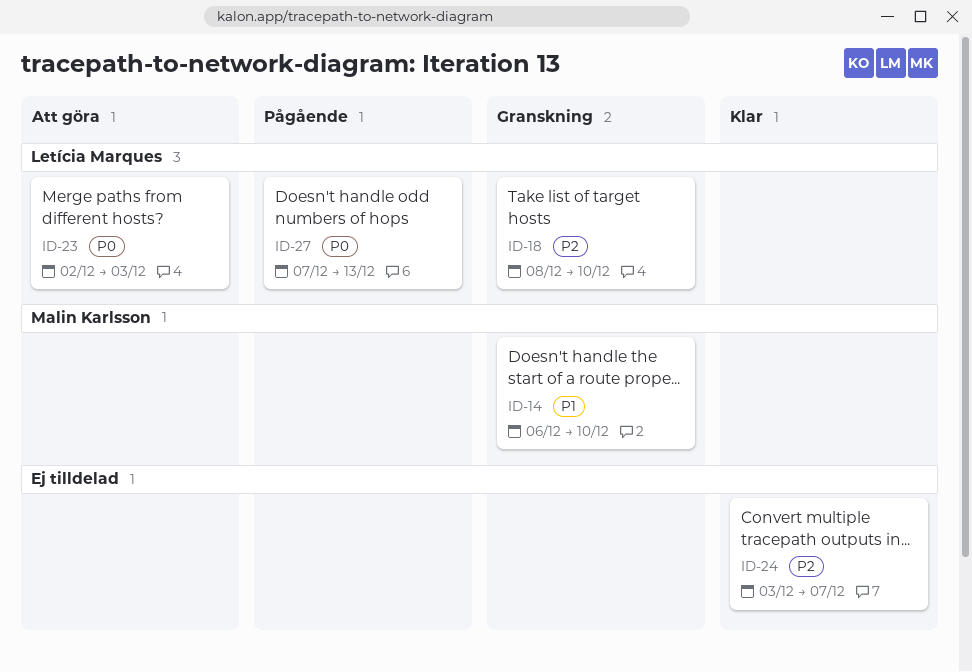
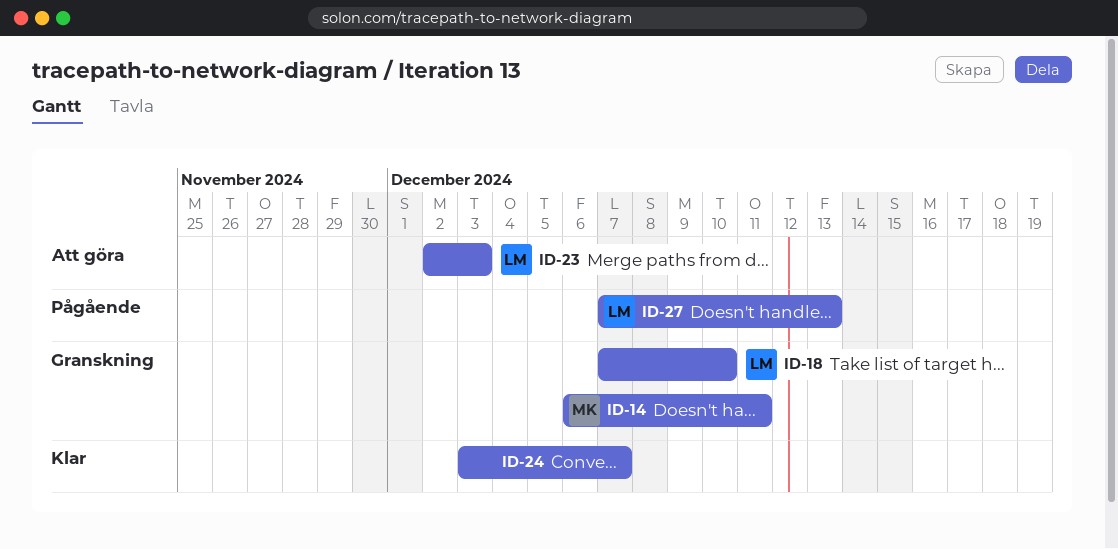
ID-14, due: Dec 10 -> Dec 11
ID-18, start: Dec 8 -> Dec 7

